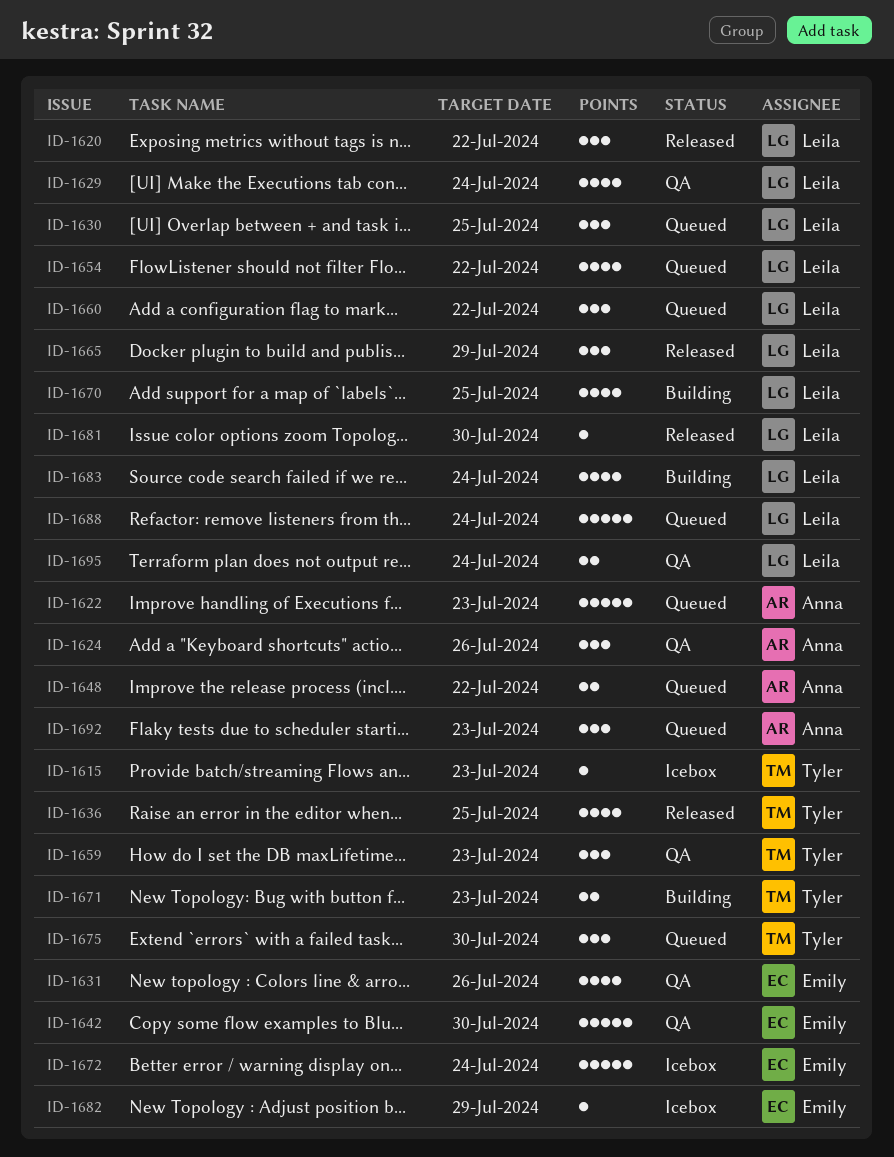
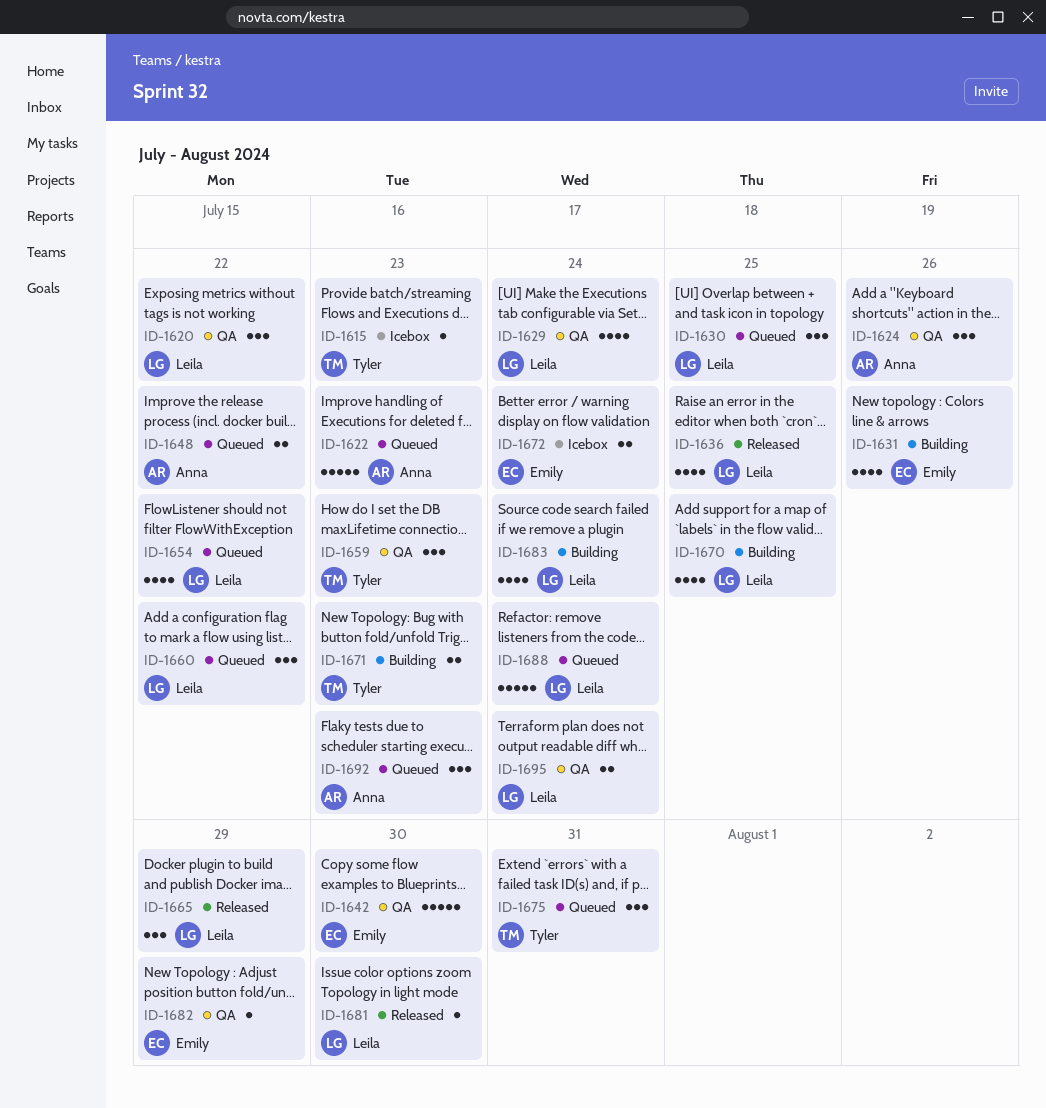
ID-1620, status: Released -> QA
ID-1631, status: QA -> Building
ID-1636, owner: Tyler -> Leila
ID-1672, estimate: 5 -> 2
ID-1675, due: Jul 30 -> Jul 31
ID-1682, status: Icebox -> QA

